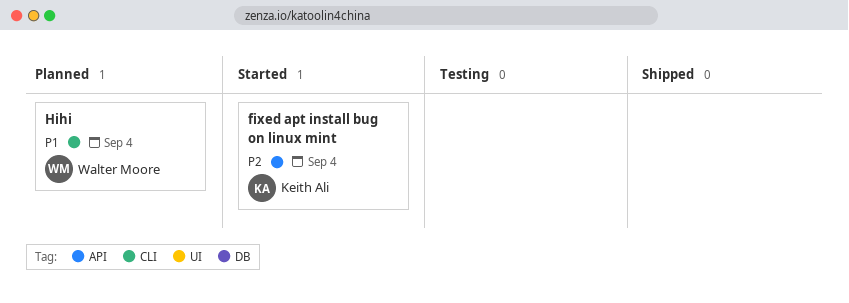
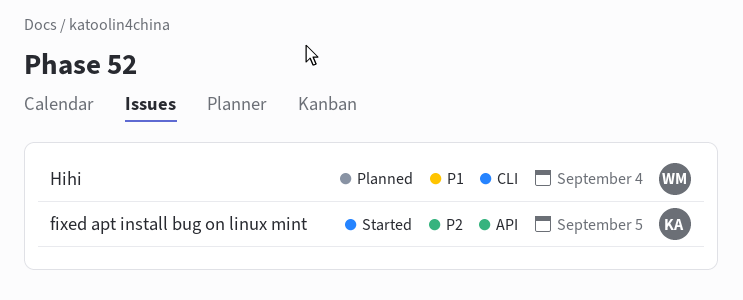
fixed apt install bug on linux mint, due: Sep 4 -> Sep 5

